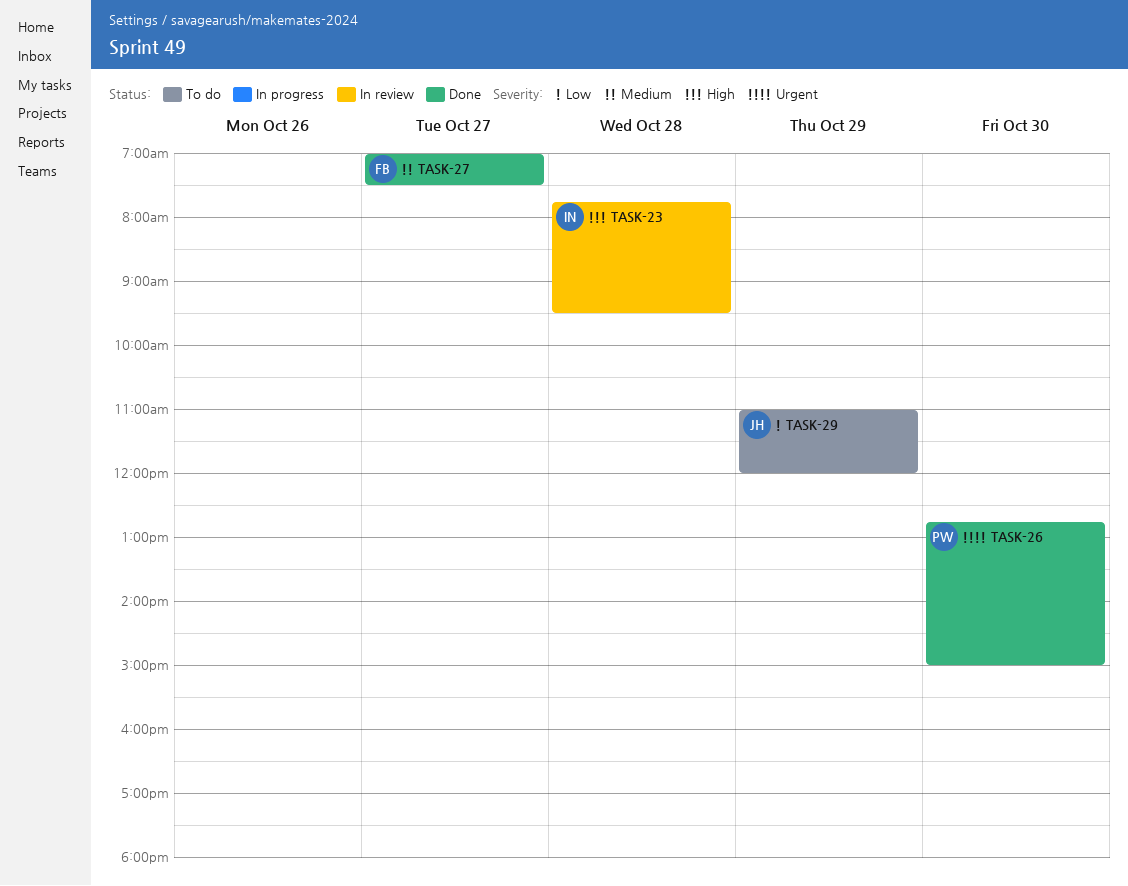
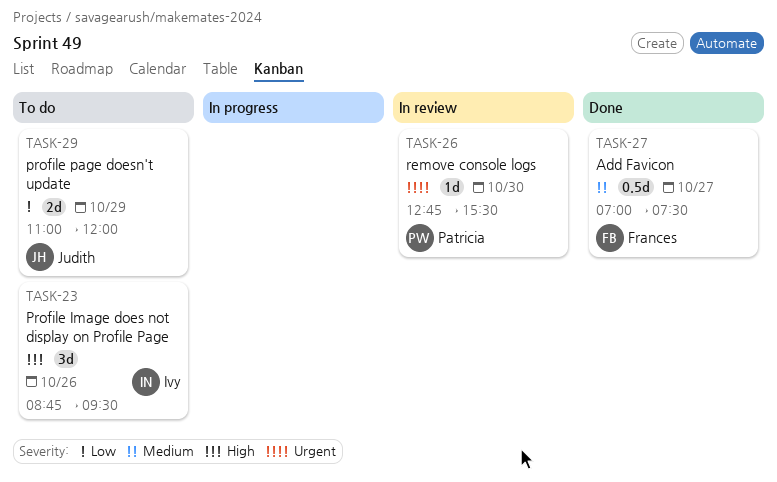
TASK-23, status: In review -> To do
TASK-23, day: Oct 28 -> Oct 26
TASK-23, begins: 07:45 -> 08:45
TASK-26, status: Done -> In review
TASK-26, ends: 15:00 -> 15:30

